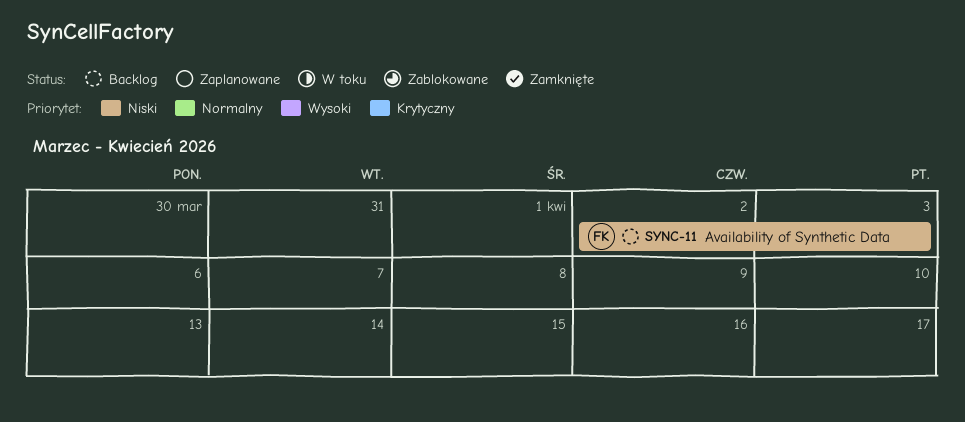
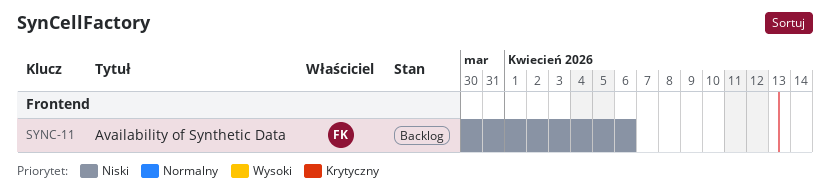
SYNC-11, start: Apr 2 -> Mar 30
SYNC-11, due: Apr 3 -> Apr 6

